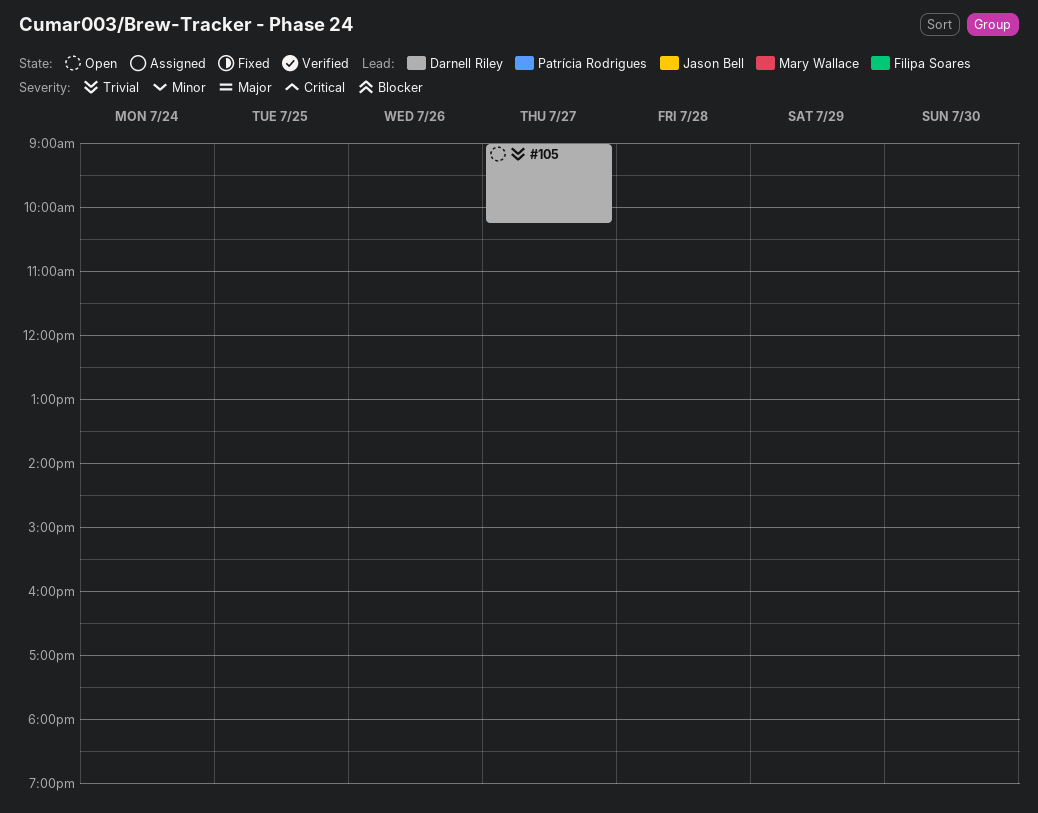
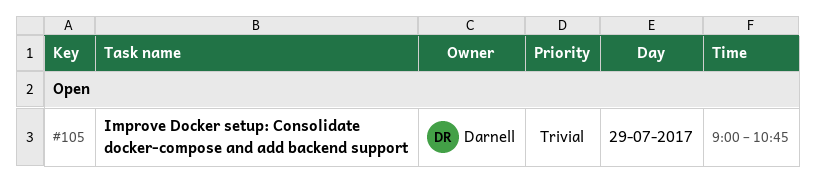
#105, day: Jul 27 -> Jul 29
#105, ends: 10:15 -> 10:45

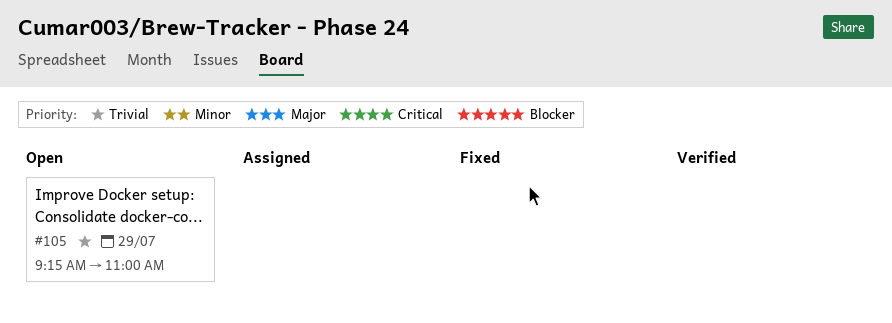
#105, begins: 09:00 -> 09:15
#105, ends: 10:45 -> 11:00

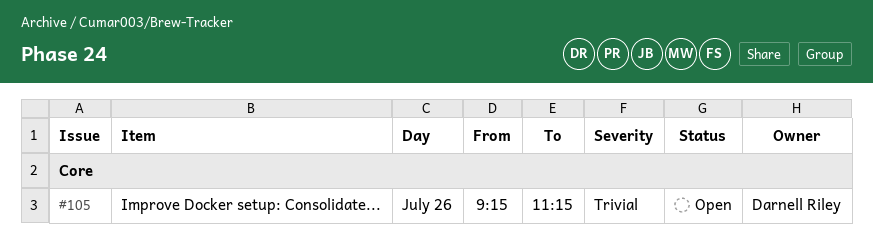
#105, day: Jul 29 -> Jul 26
#105, ends: 11:00 -> 11:15

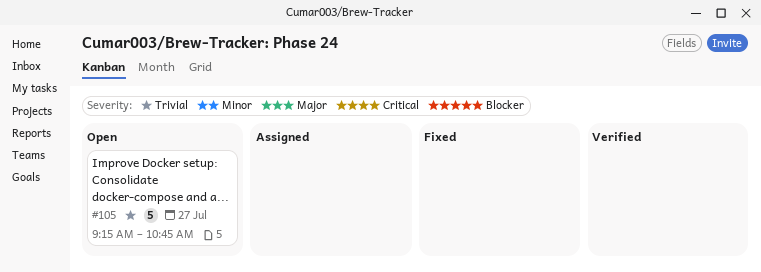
#105, day: Jul 26 -> Jul 27
#105, ends: 11:15 -> 10:45

